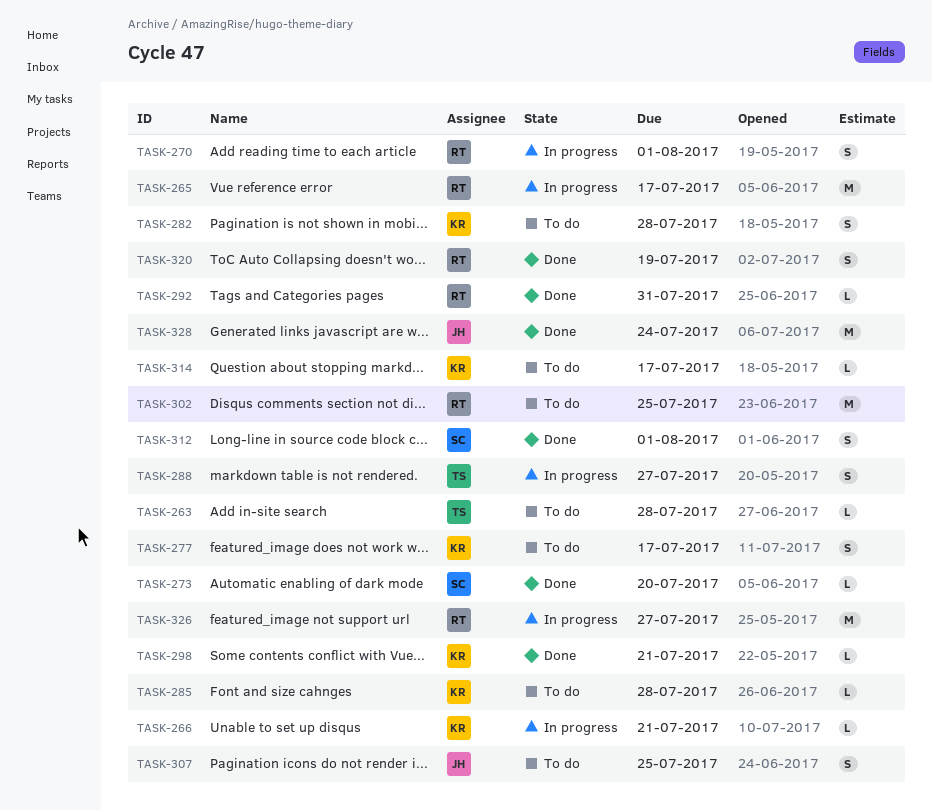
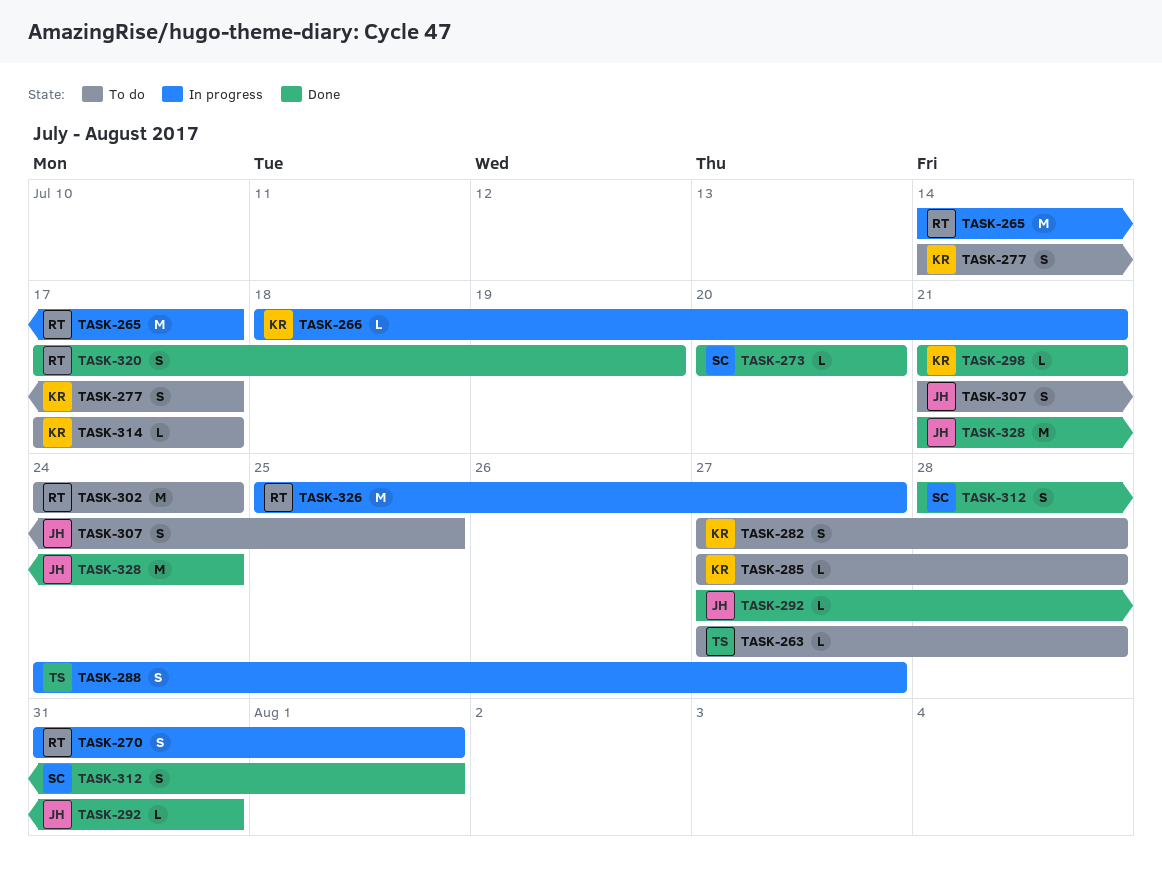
TASK-292, owner: RT -> JH
TASK-302, due: Jul 25 -> Jul 24

